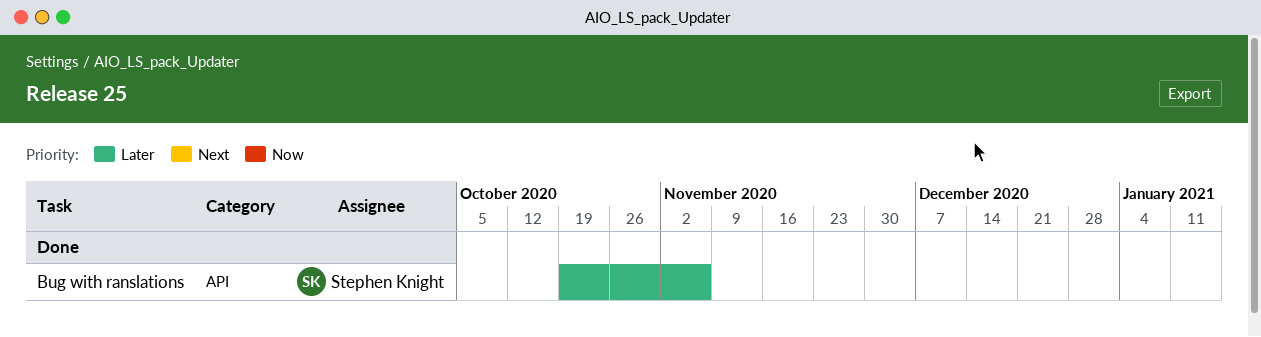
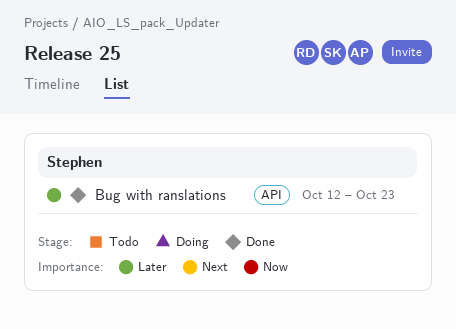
Bug with ranslations, start: Oct 19 -> Oct 12
Bug with ranslations, due: Nov 6 -> Oct 23

